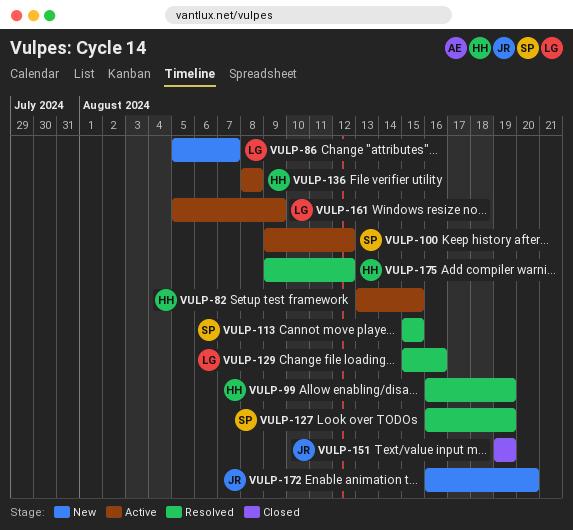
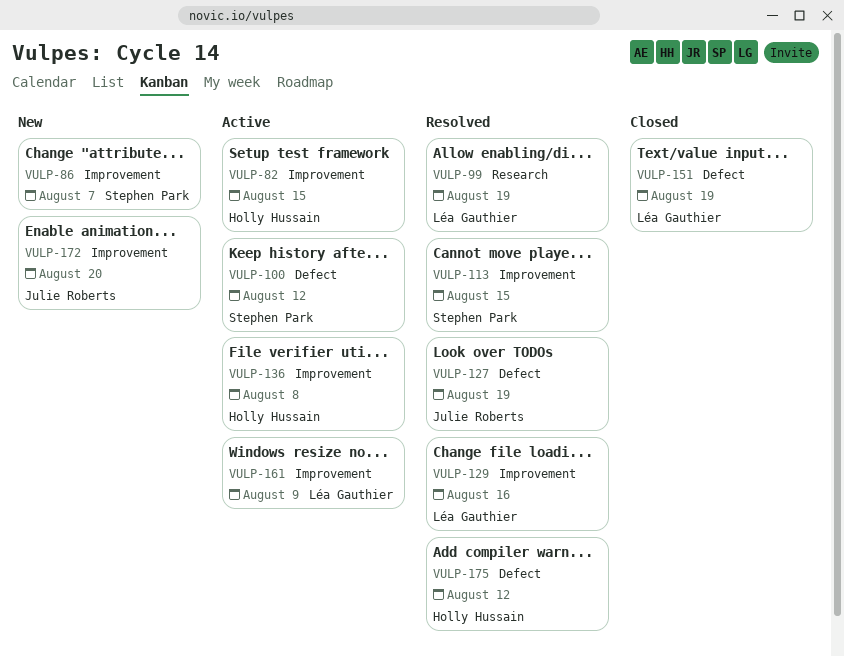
VULP-86, owner: Léa Gauthier -> Stephen Park
VULP-99, owner: Holly Hussain -> Léa Gauthier
VULP-127, owner: Stephen Park -> Julie Roberts
VULP-151, owner: Julie Roberts -> Léa Gauthier

